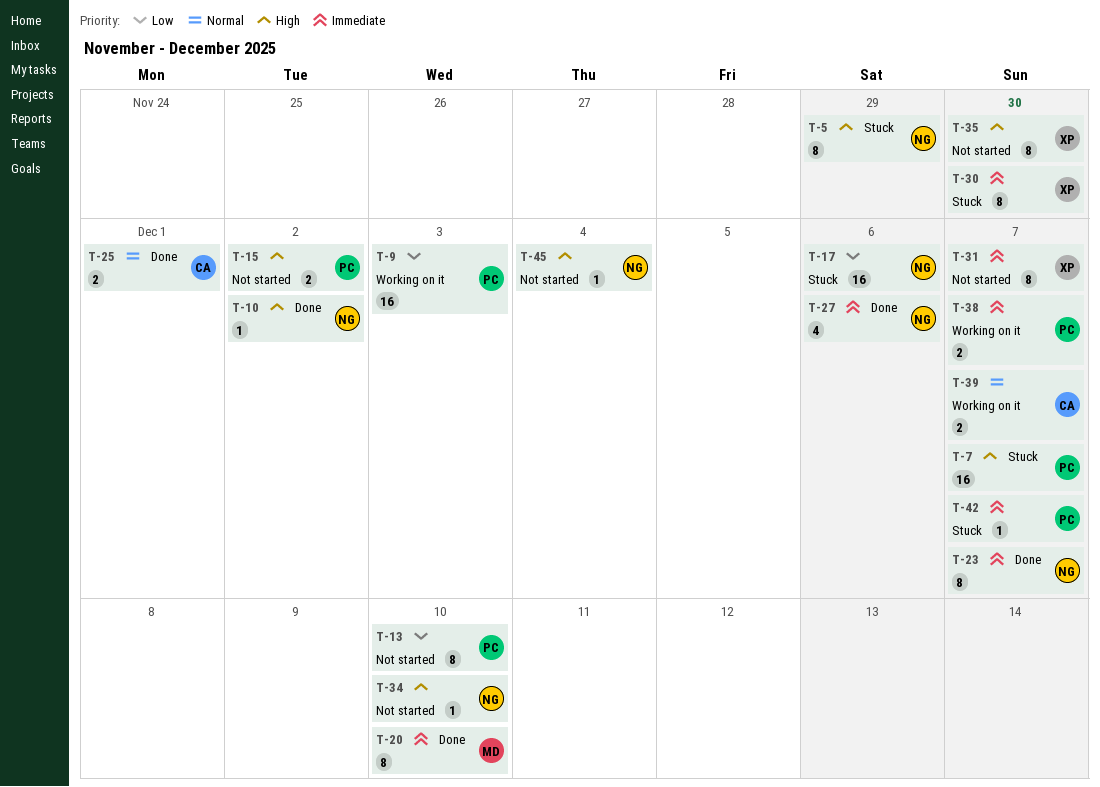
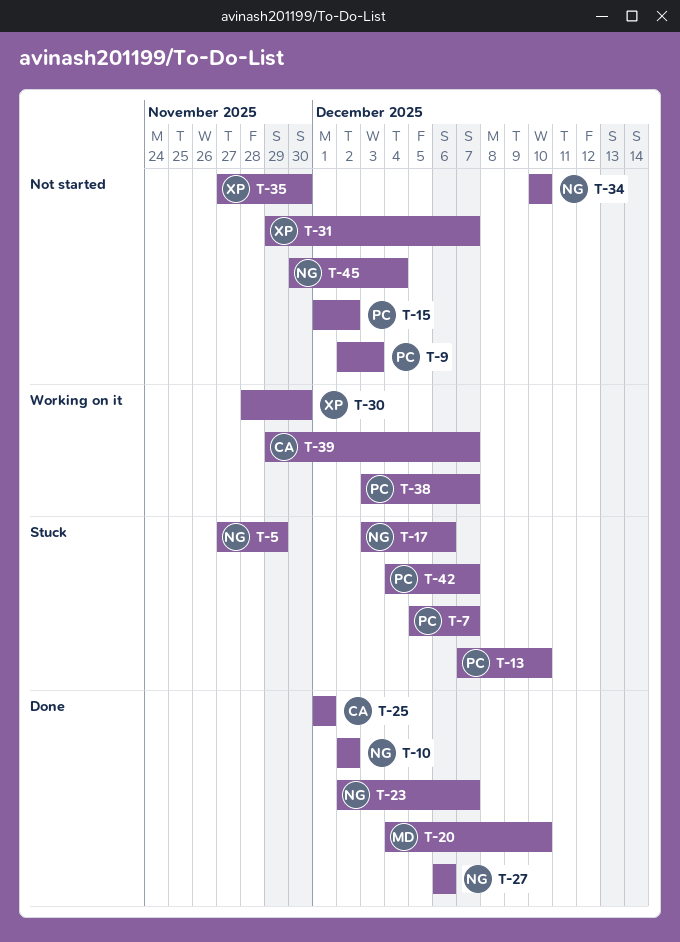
T-9, status: Working on it -> Not started
T-13, status: Not started -> Stuck
T-30, status: Stuck -> Working on it

